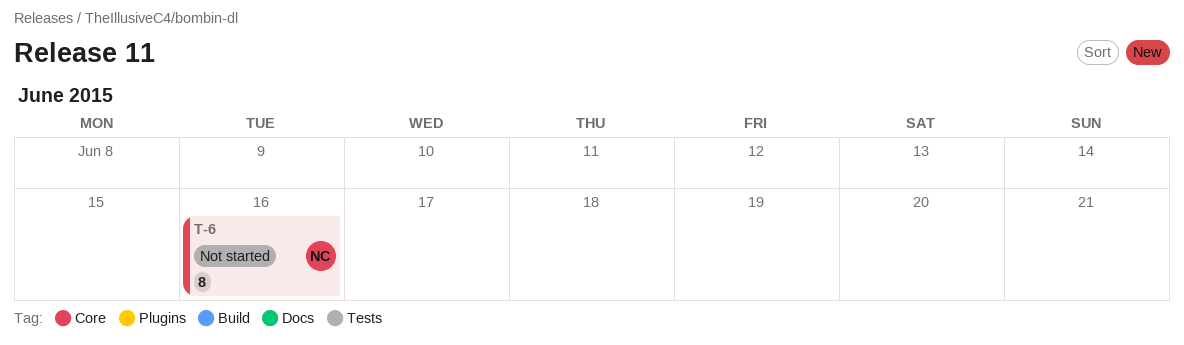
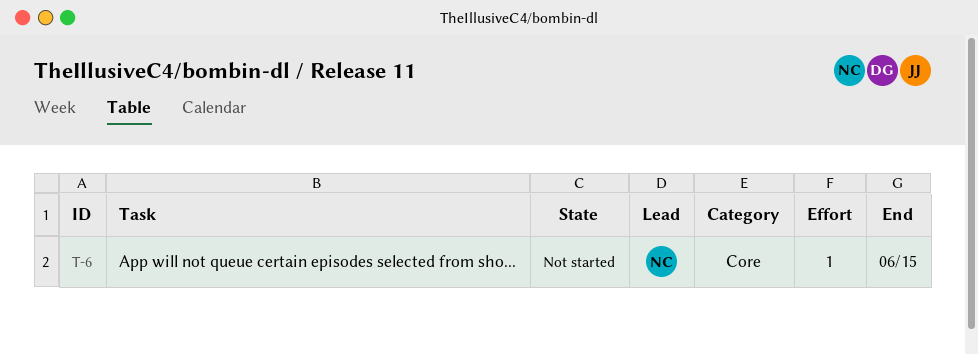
T-6, estimate: 8 -> 1
T-6, due: Jun 16 -> Jun 15

